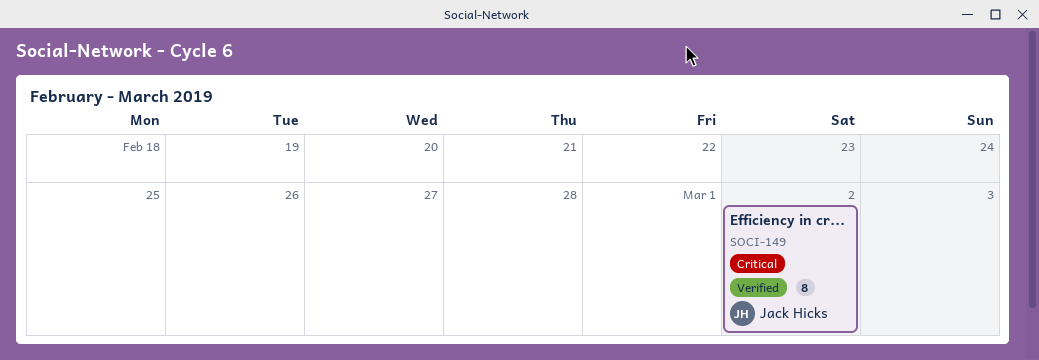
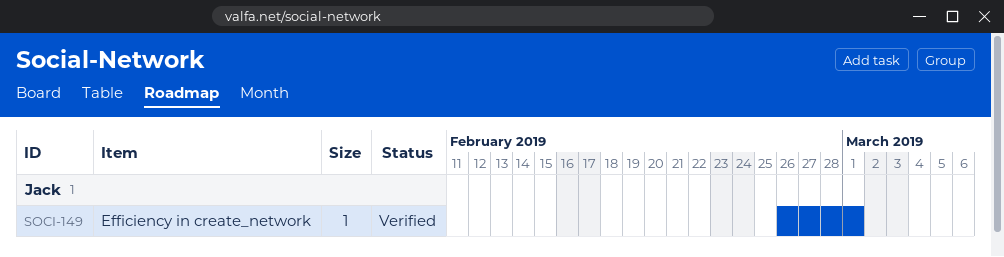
SOCI-149, estimate: 8 -> 1
SOCI-149, due: Mar 2 -> Mar 1

